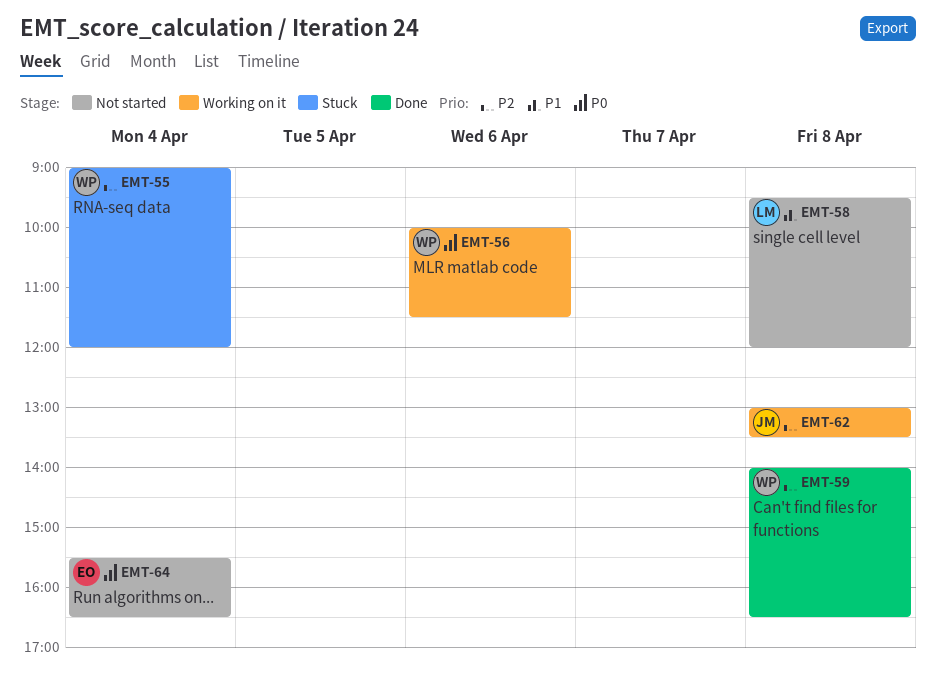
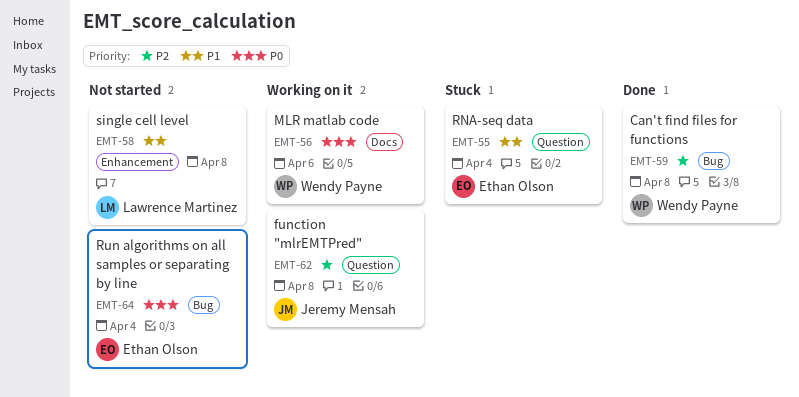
EMT-55, owner: Wendy Payne -> Ethan Olson
EMT-55, priority: P2 -> P1

